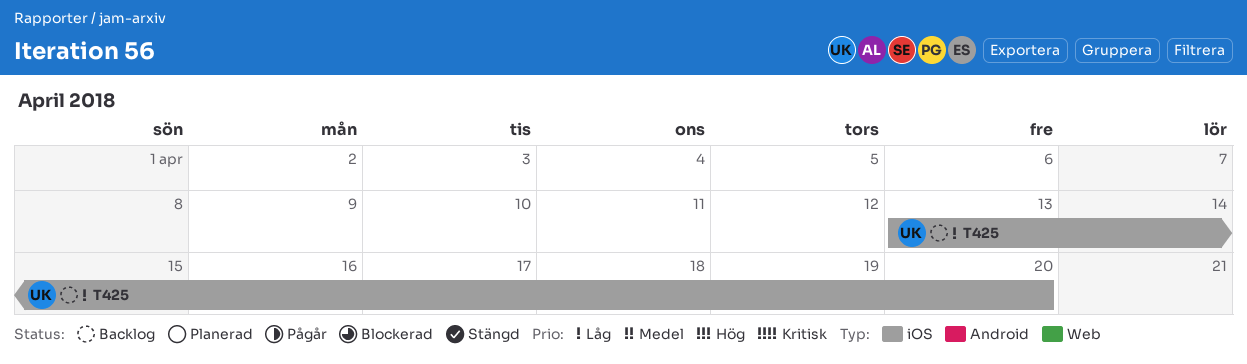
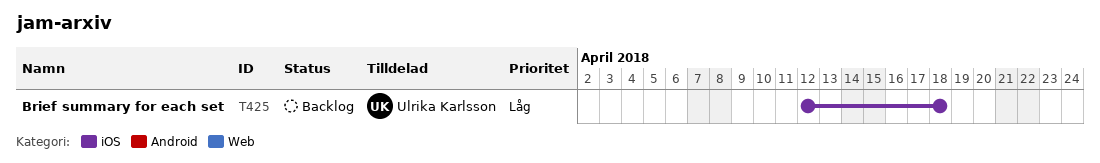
T425, start: Apr 13 -> Apr 12
T425, due: Apr 20 -> Apr 18

